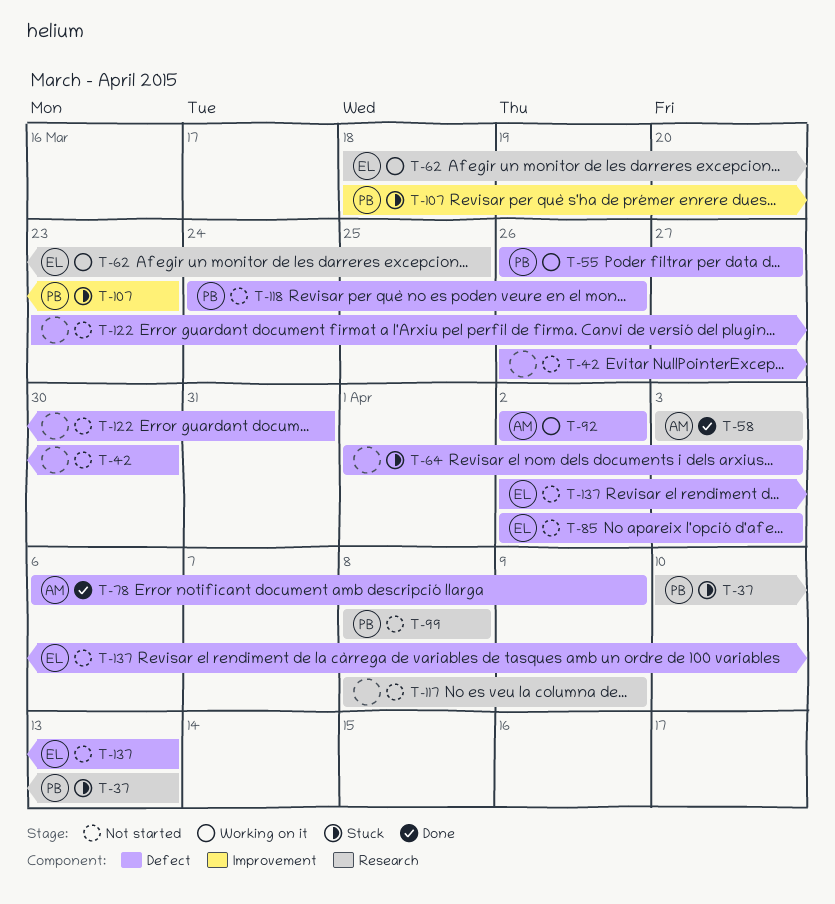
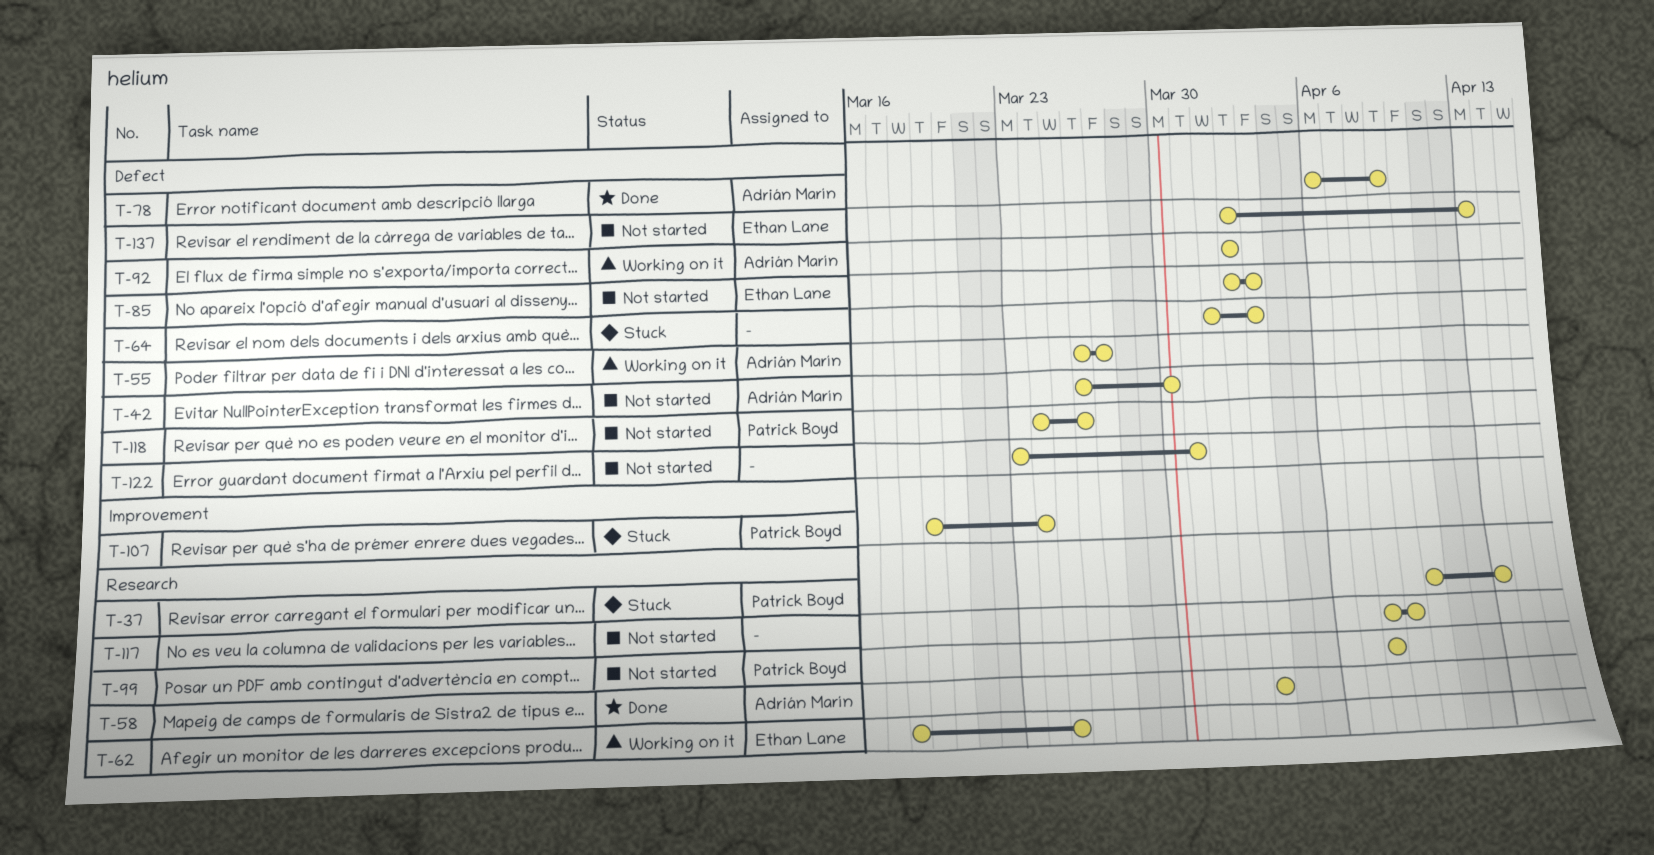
T-42, owner: none -> Adrián Marín
T-55, owner: Patrick Boyd -> Adrián Marín
T-107, start: Mar 18 -> Mar 19
T-107, due: Mar 23 -> Mar 24

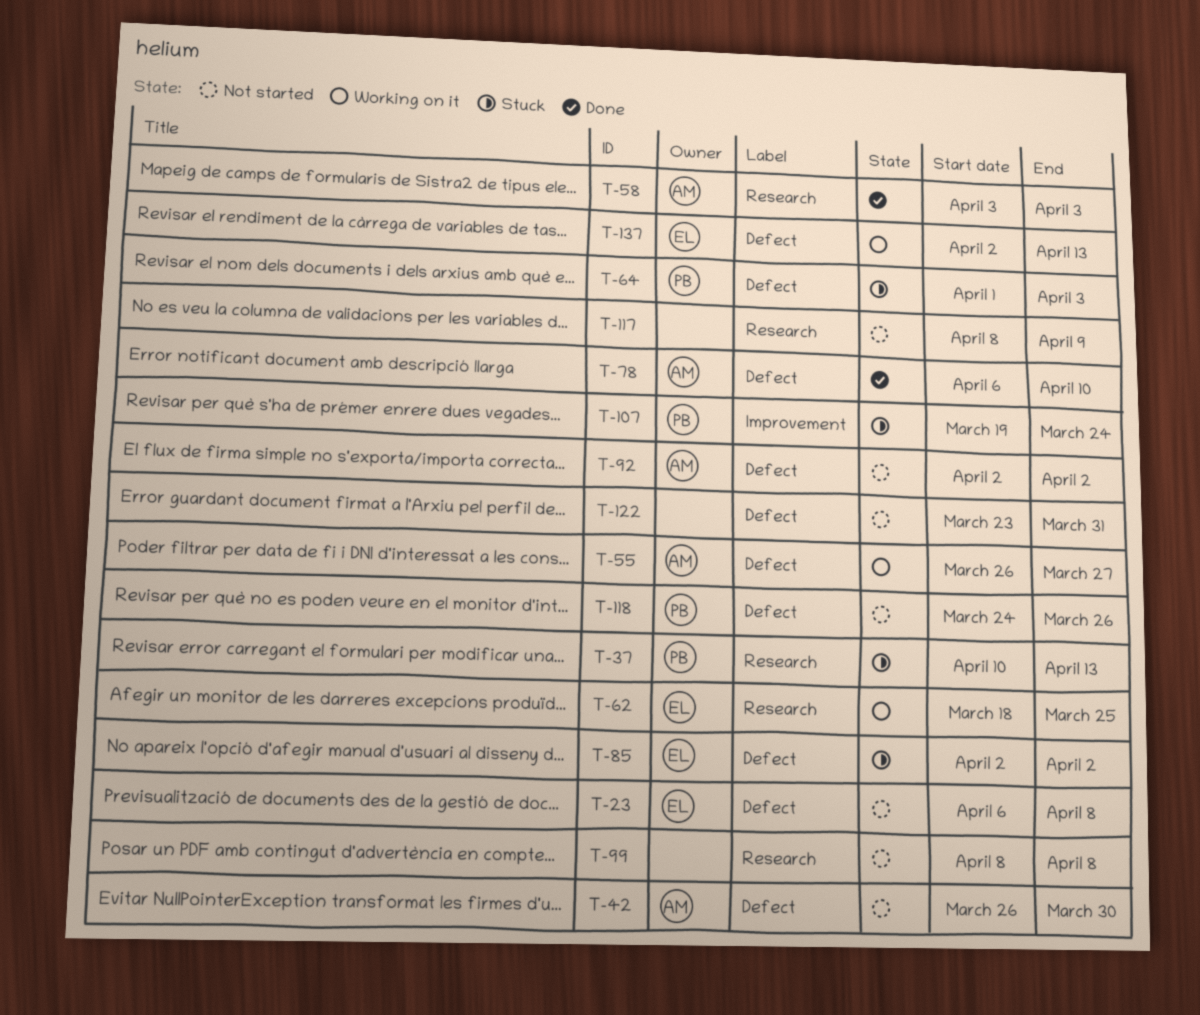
T-23: none -> present
T-64, owner: none -> Patrick Boyd
T-78, due: Apr 9 -> Apr 10
T-85, status: Not started -> Stuck
T-85, due: Apr 3 -> Apr 2
T-92, status: Working on it -> Not started
T-99, owner: Patrick Boyd -> none
T-137, status: Not started -> Working on it

